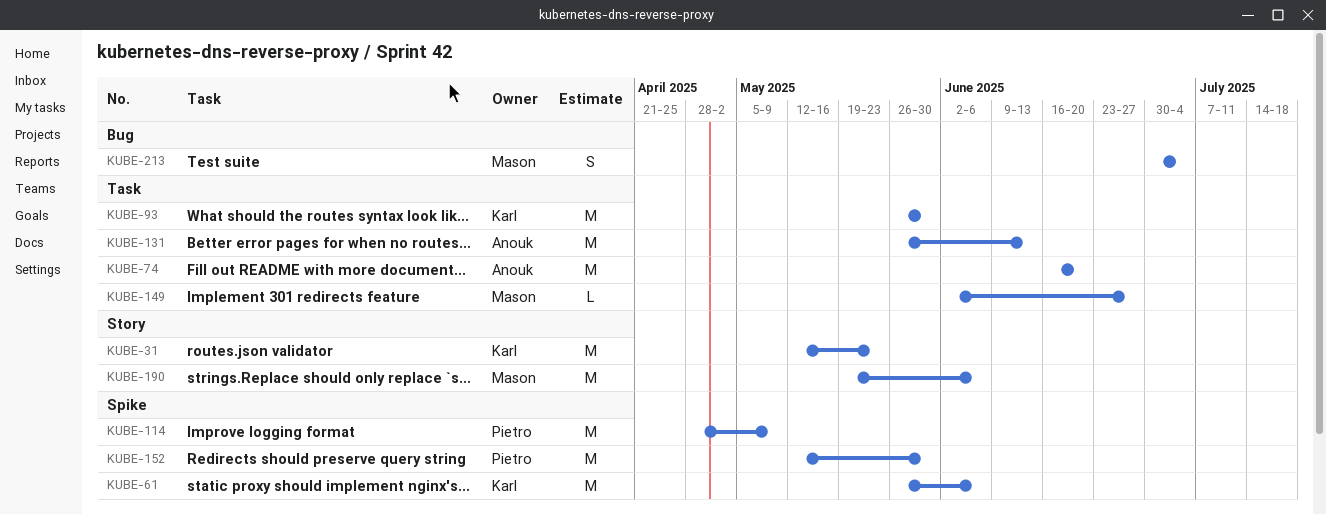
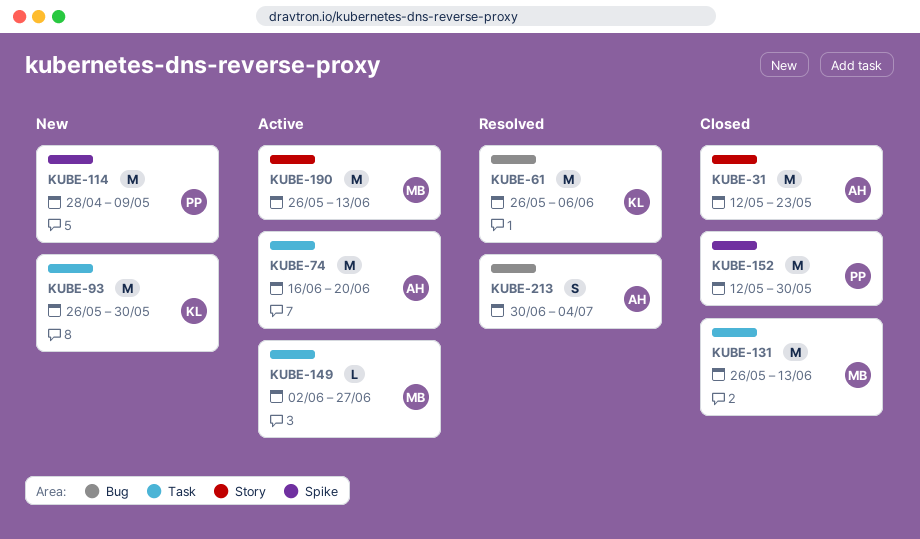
KUBE-31, owner: Karl -> Anouk
KUBE-61, label: Spike -> Bug
KUBE-131, owner: Anouk -> Mason
KUBE-190, start: May 19 -> May 26
KUBE-190, due: Jun 6 -> Jun 13
KUBE-213, owner: Mason -> Anouk

